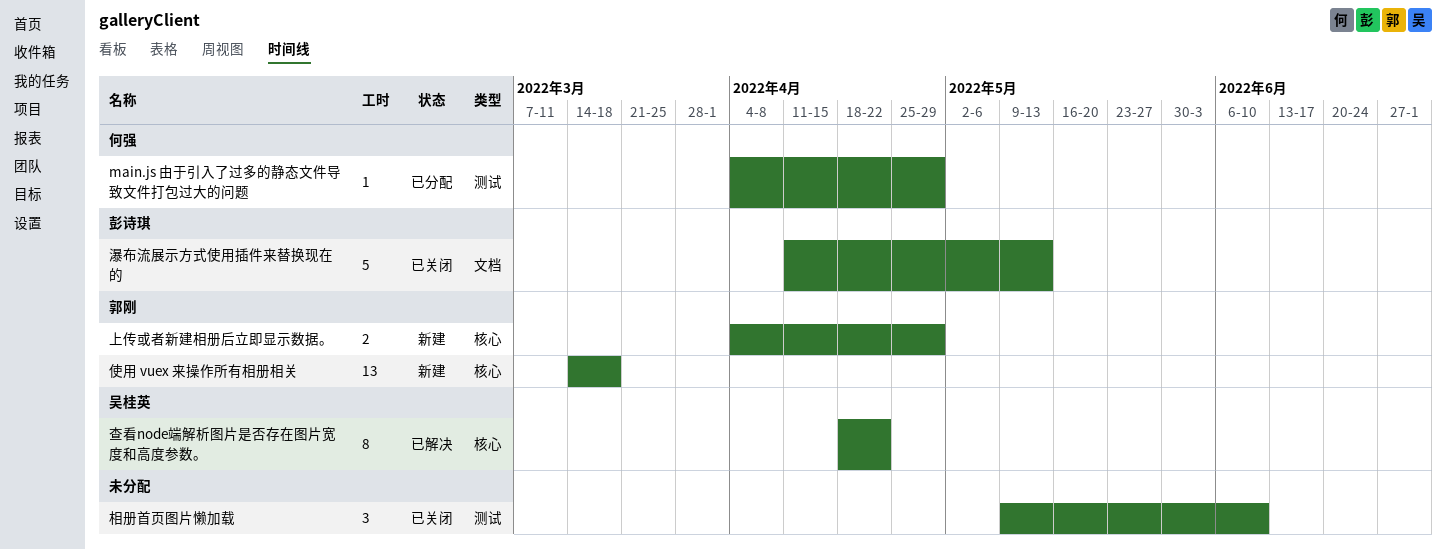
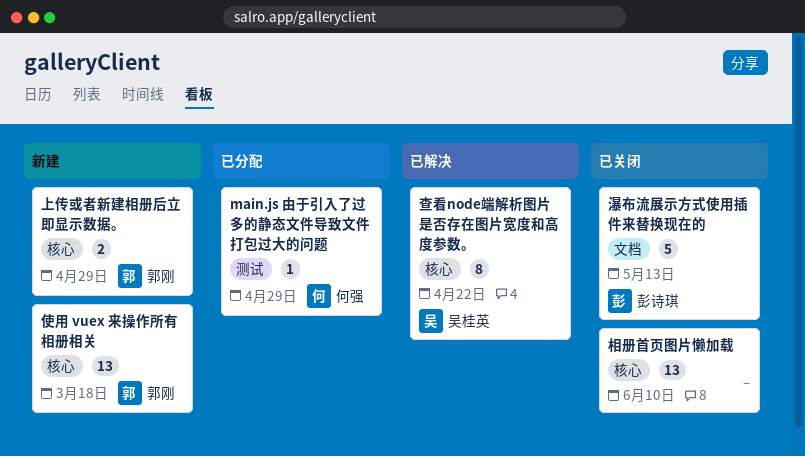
相册首页图片懒加载, label: 测试 -> 核心
相册首页图片懒加载, estimate: 3 -> 13

